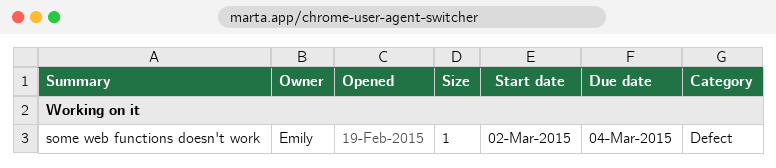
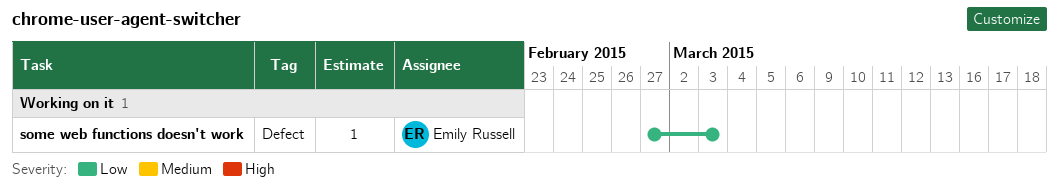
some web functions doesn't work, start: Mar 2 -> Feb 27
some web functions doesn't work, due: Mar 4 -> Mar 3

